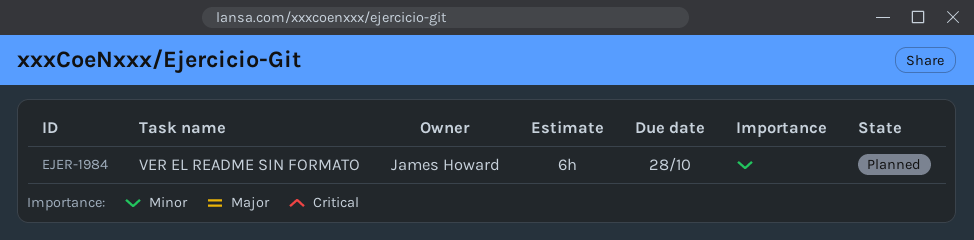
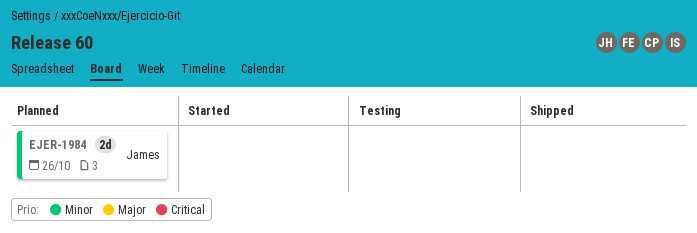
EJER-1984, estimate: 6h -> 2d
EJER-1984, due: Oct 28 -> Oct 26

